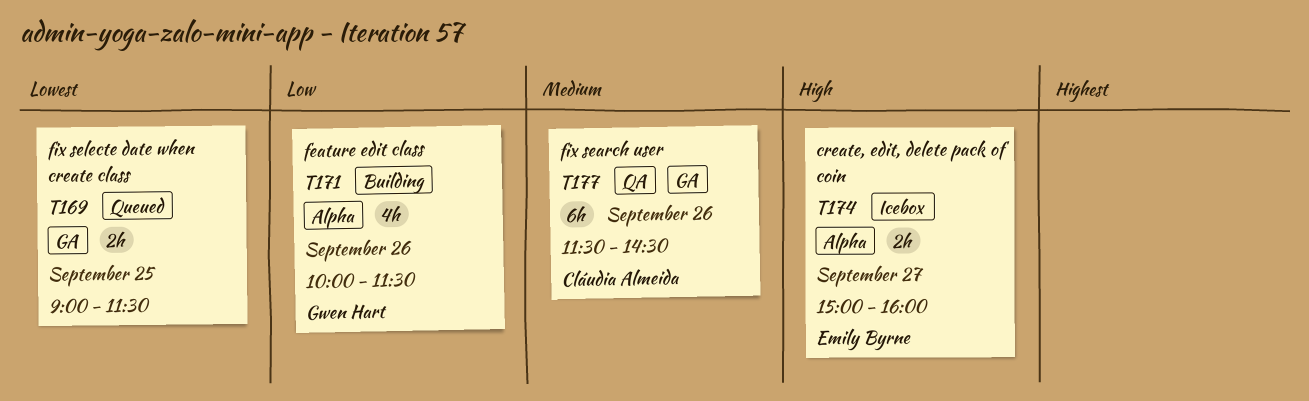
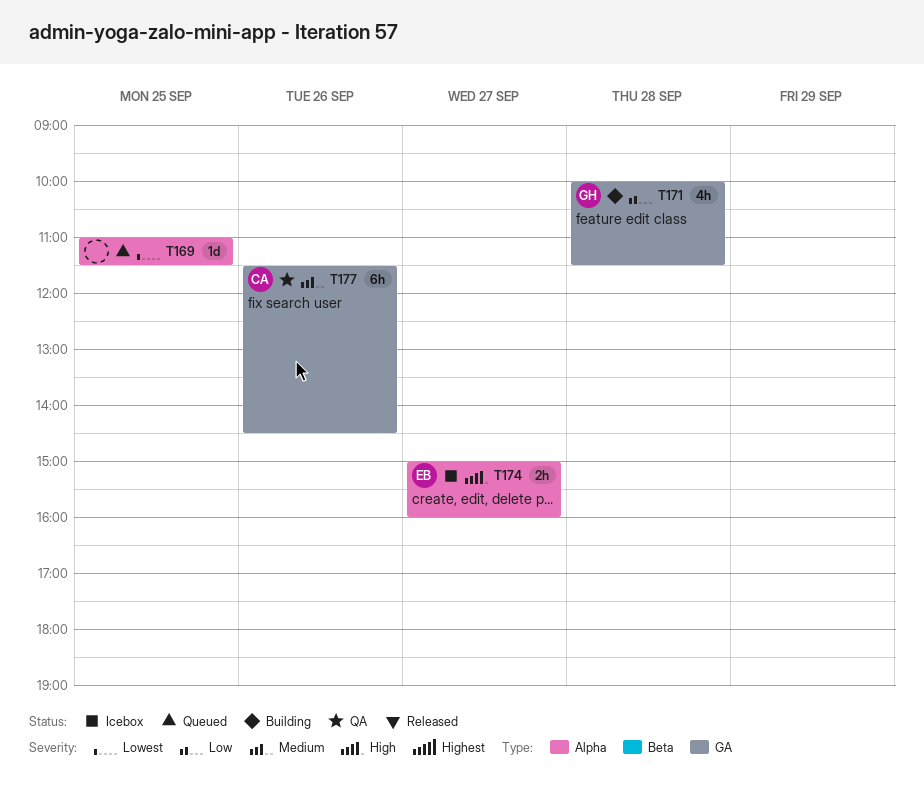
T169, label: GA -> Alpha
T169, estimate: 2h -> 1d
T169, begins: 09:00 -> 11:00
T171, label: Alpha -> GA
T171, day: Sep 26 -> Sep 28

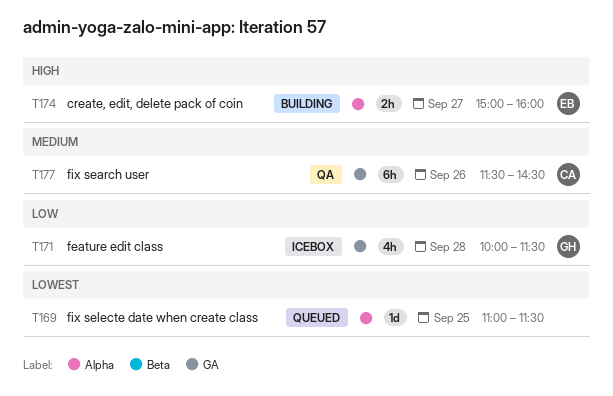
T171, status: Building -> Icebox
T174, status: Icebox -> Building

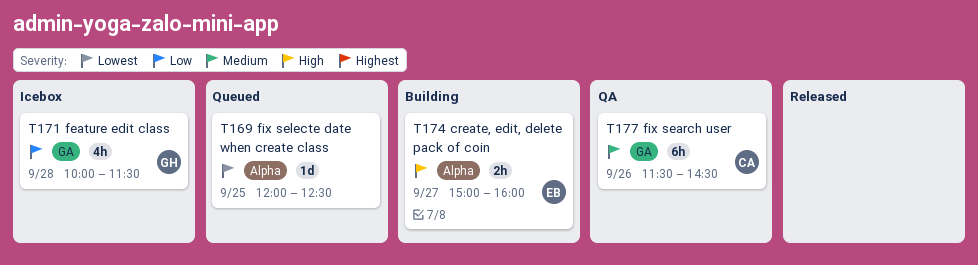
T169, begins: 11:00 -> 12:00
T169, ends: 11:30 -> 12:30

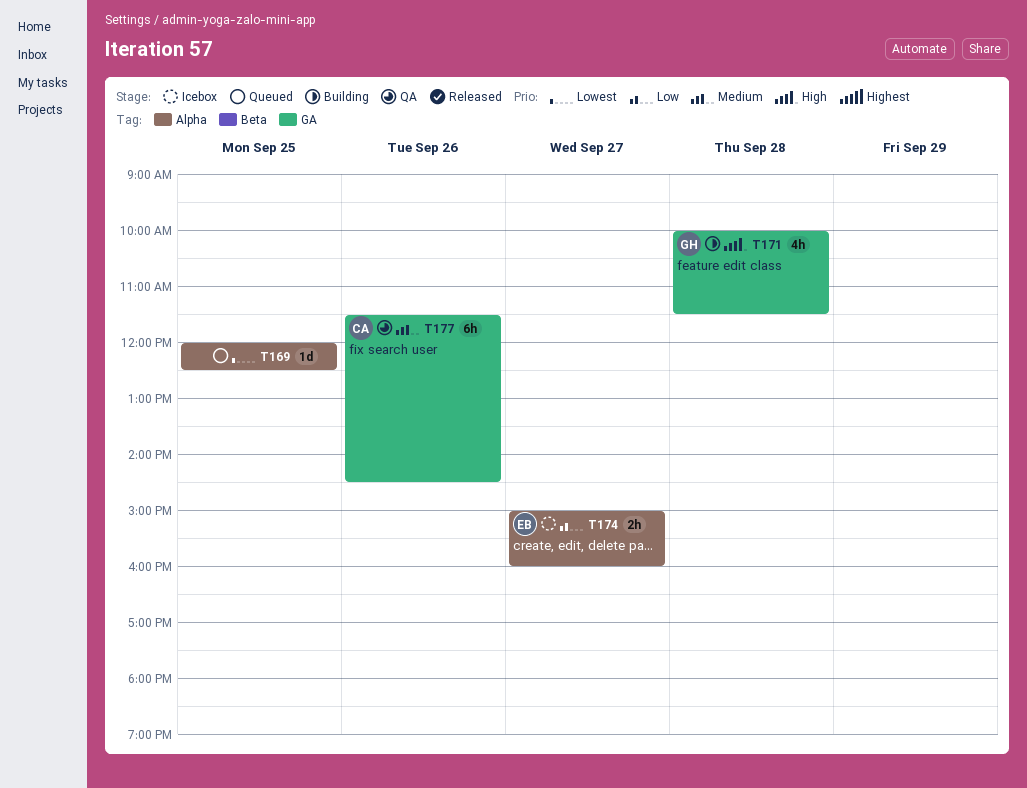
T171, status: Icebox -> Building
T171, priority: Low -> High
T174, status: Building -> Icebox
T174, priority: High -> Low

